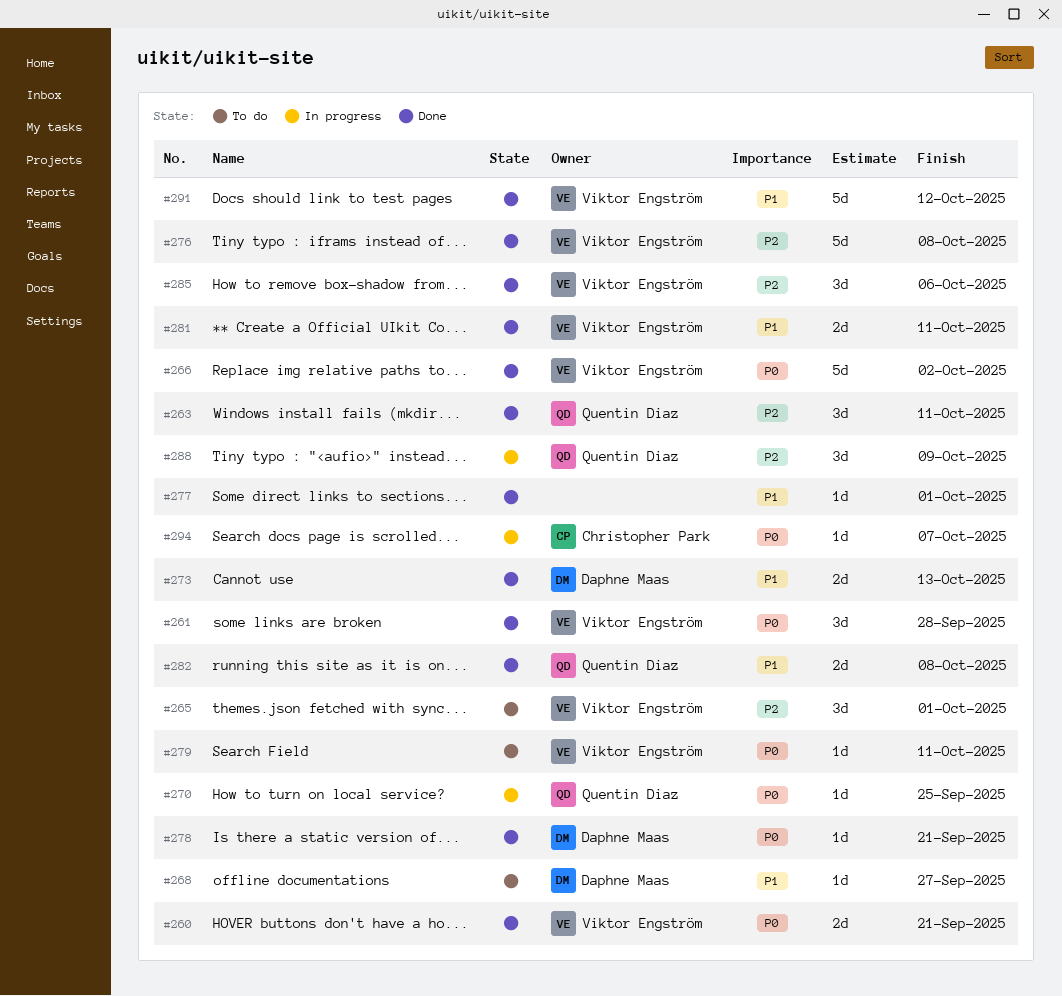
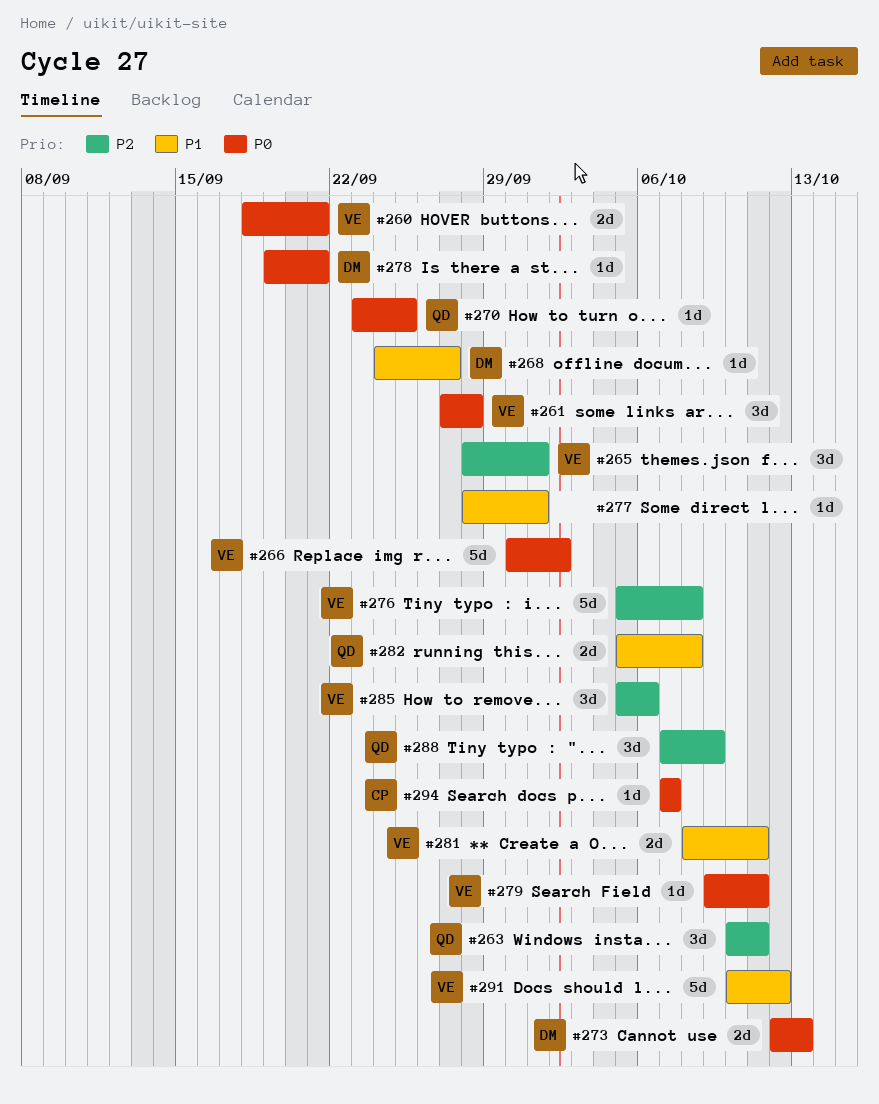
#273, priority: P1 -> P0

